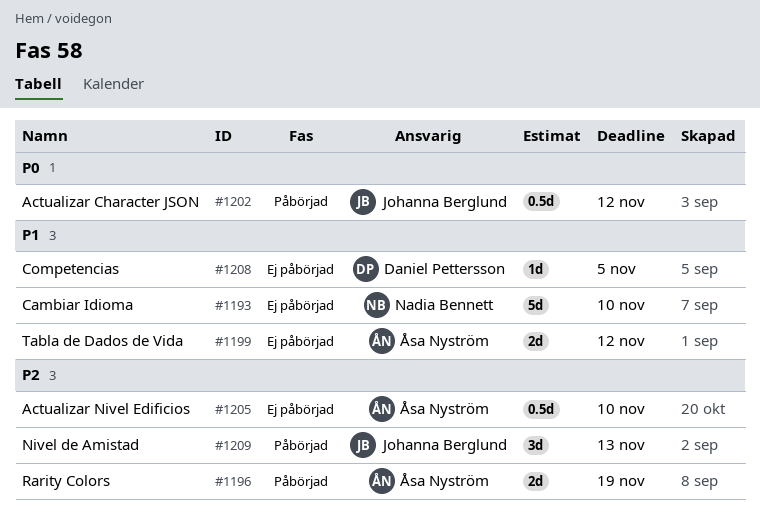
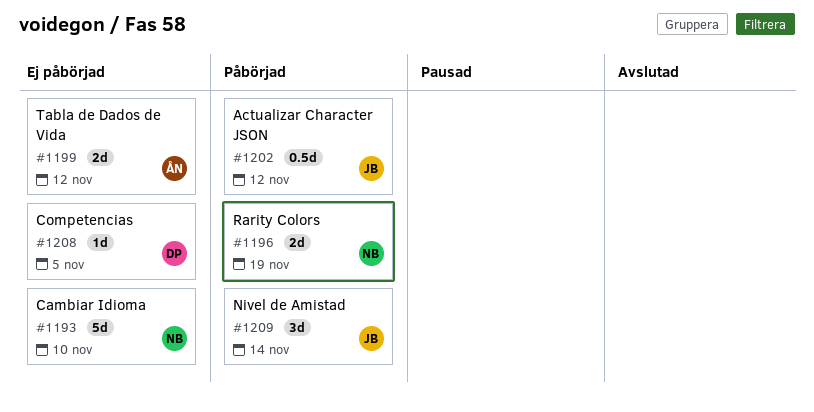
#1196, owner: Åsa Nyström -> Nadia Bennett
#1205: present -> none
#1209, due: Nov 13 -> Nov 14

